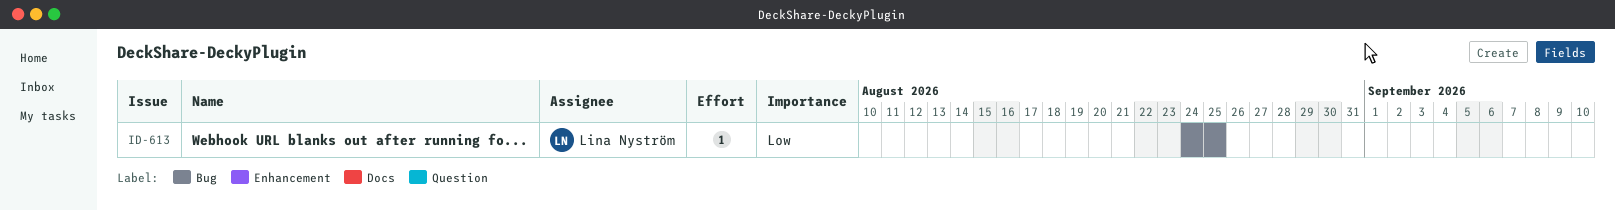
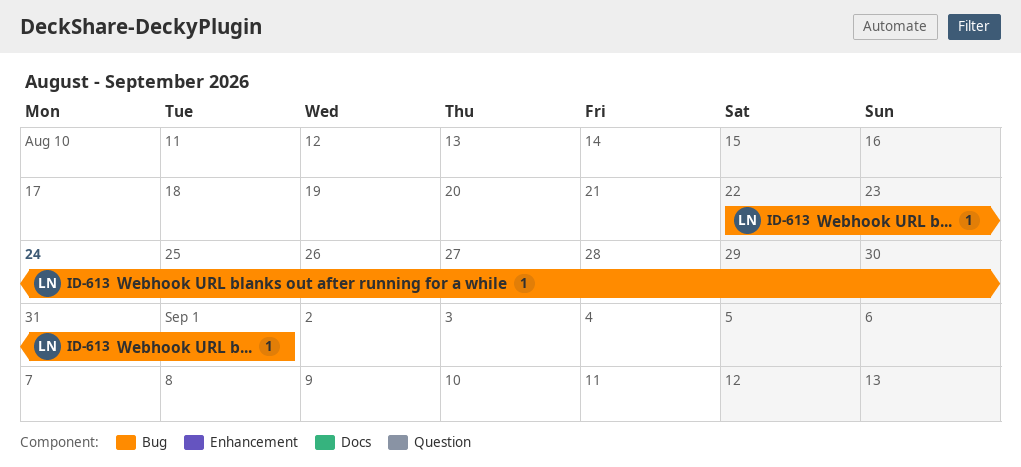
ID-613, start: Aug 24 -> Aug 22
ID-613, due: Aug 25 -> Sep 1

